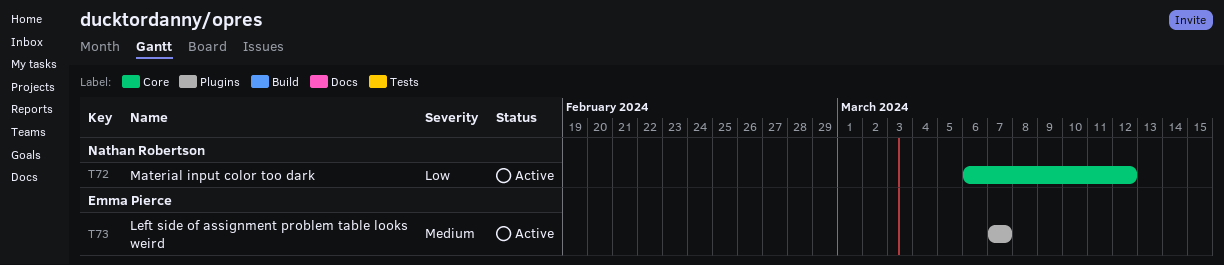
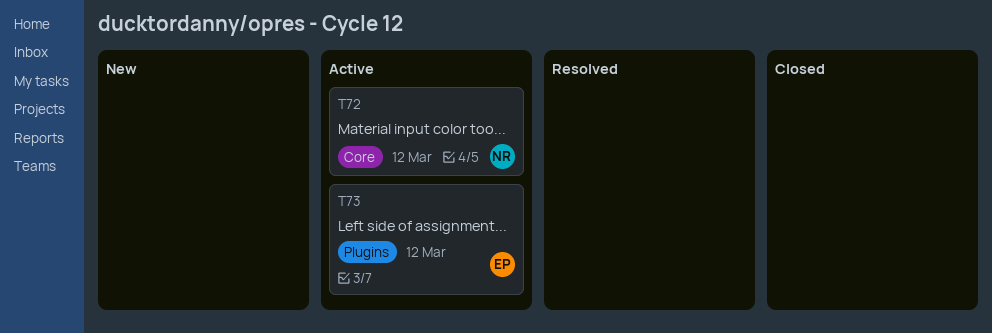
T73, due: Mar 7 -> Mar 12

